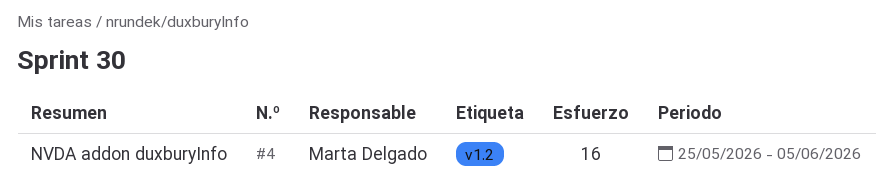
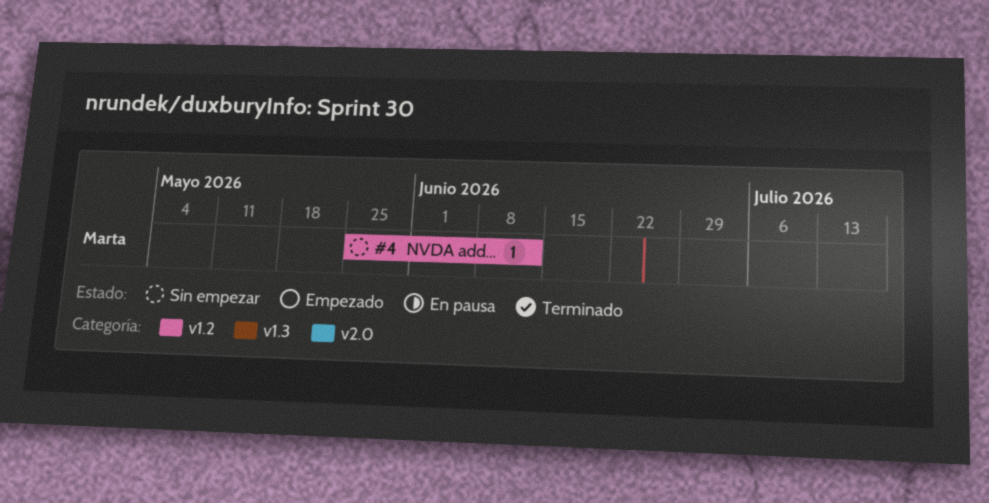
#4, estimate: 16 -> 1
#4, due: Jun 5 -> Jun 12

